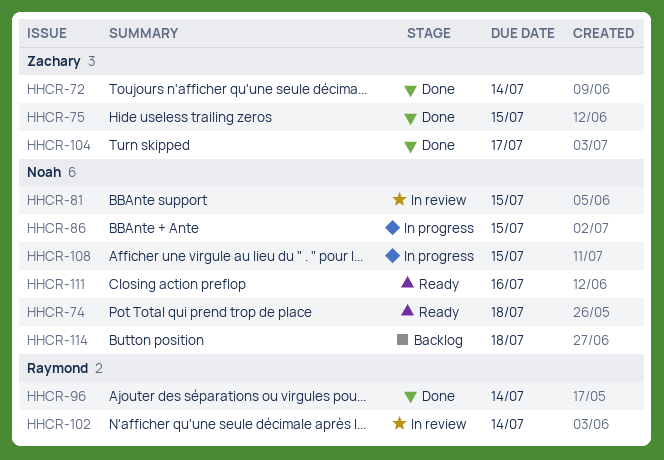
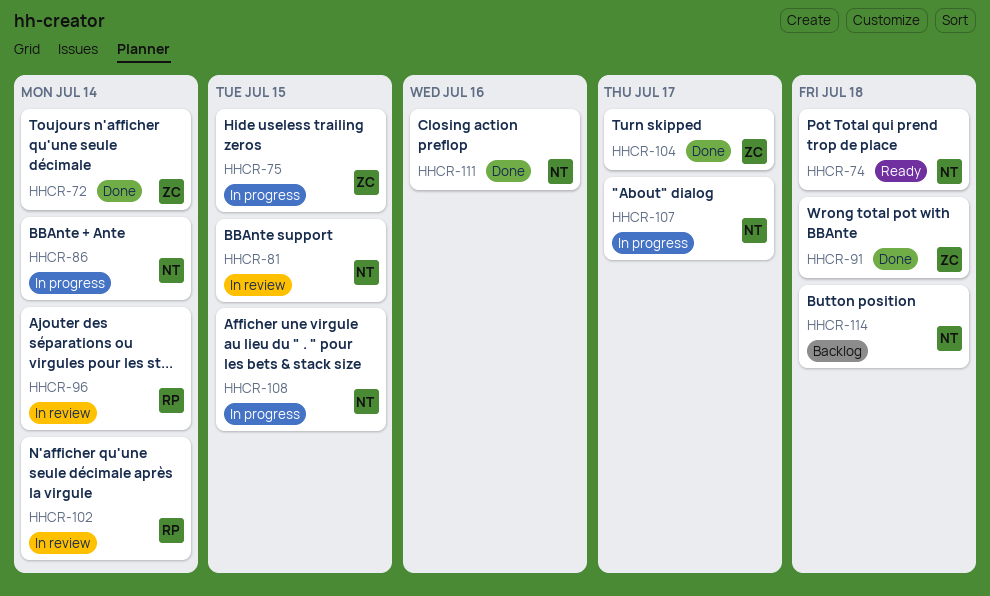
HHCR-75, status: Done -> In progress
HHCR-86, due: Jul 15 -> Jul 14
HHCR-91: none -> present
HHCR-96, status: Done -> In review
HHCR-107: none -> present
HHCR-111, status: Ready -> Done

